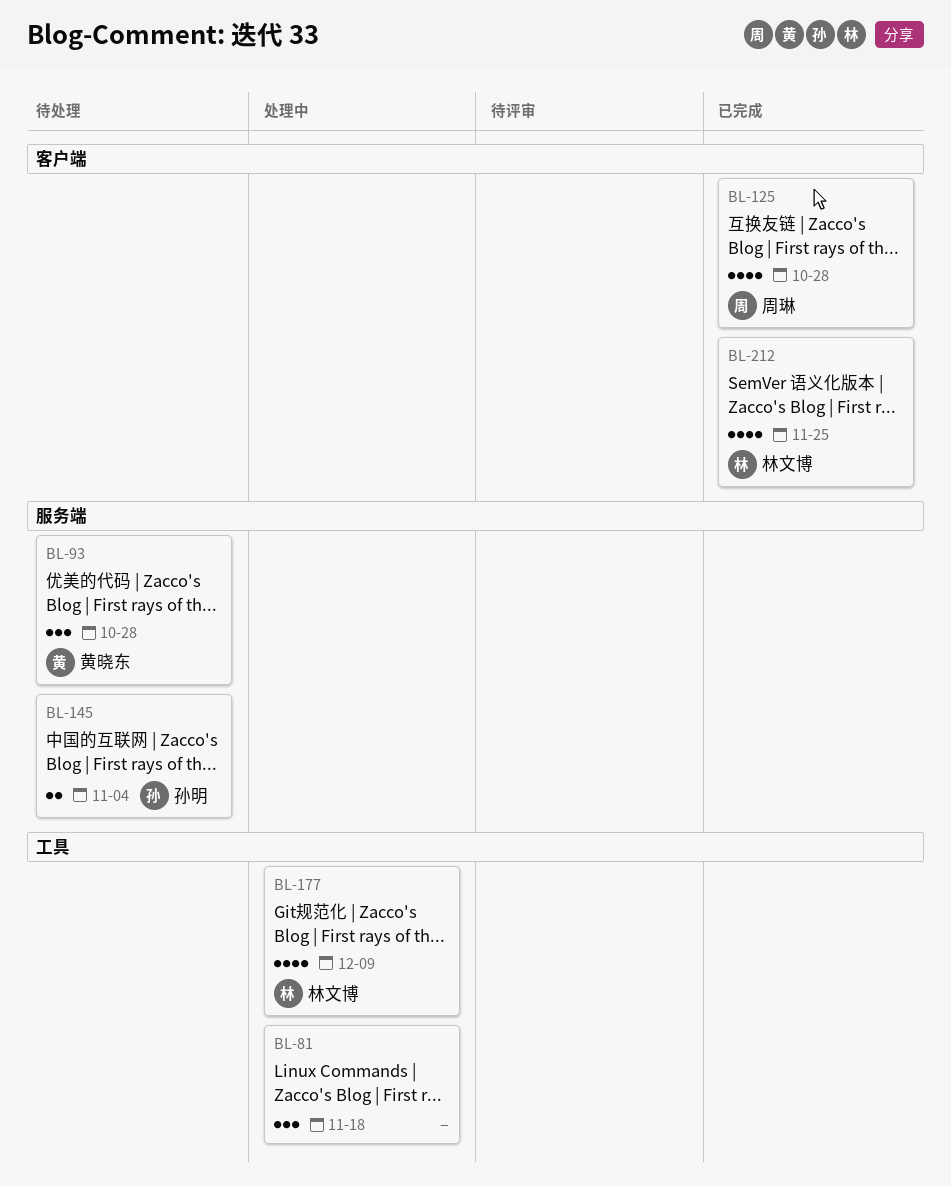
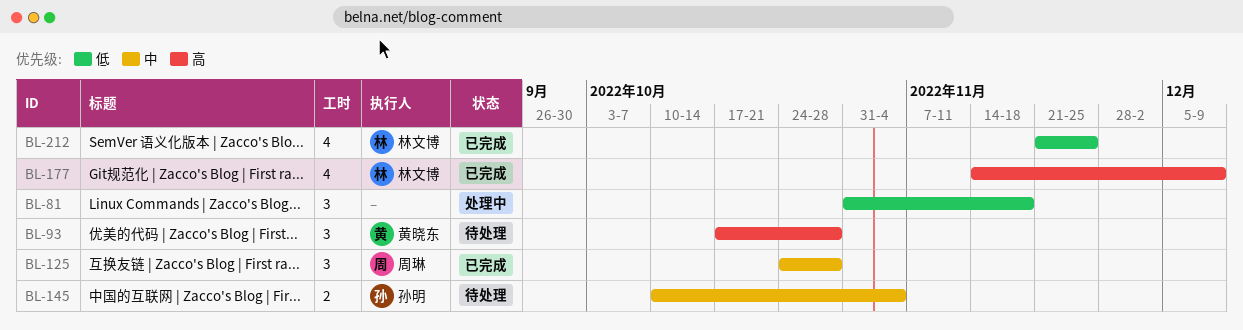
BL-125, estimate: 4 -> 3
BL-177, status: 处理中 -> 已完成

